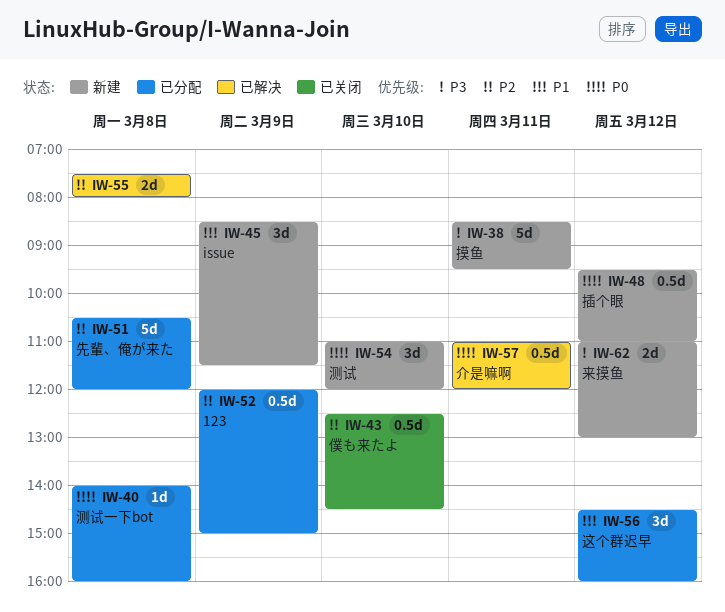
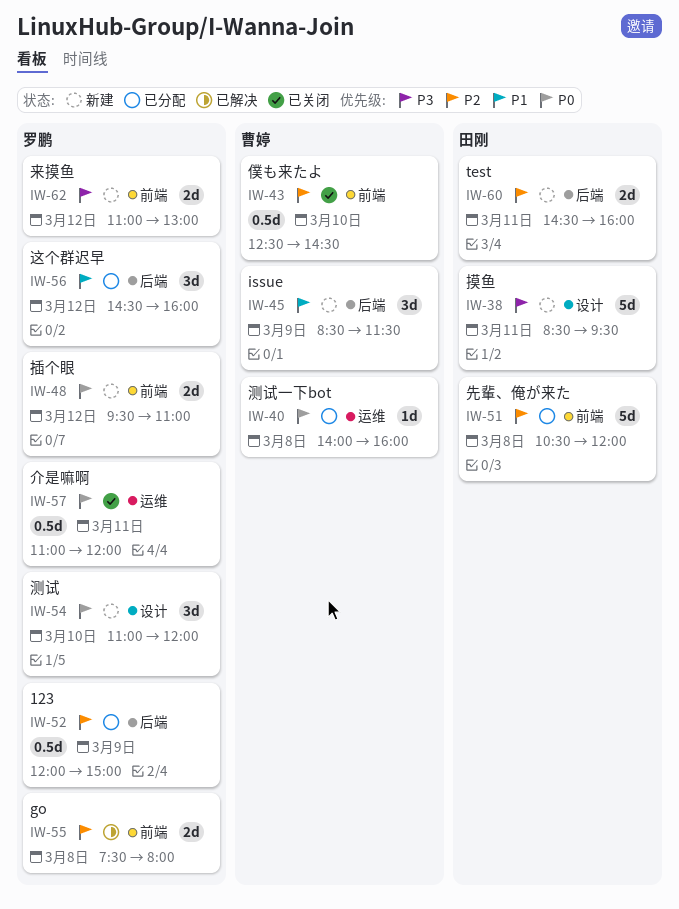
IW-48, estimate: 0.5d -> 2d
IW-57, status: 已解决 -> 已关闭
IW-60: none -> present

